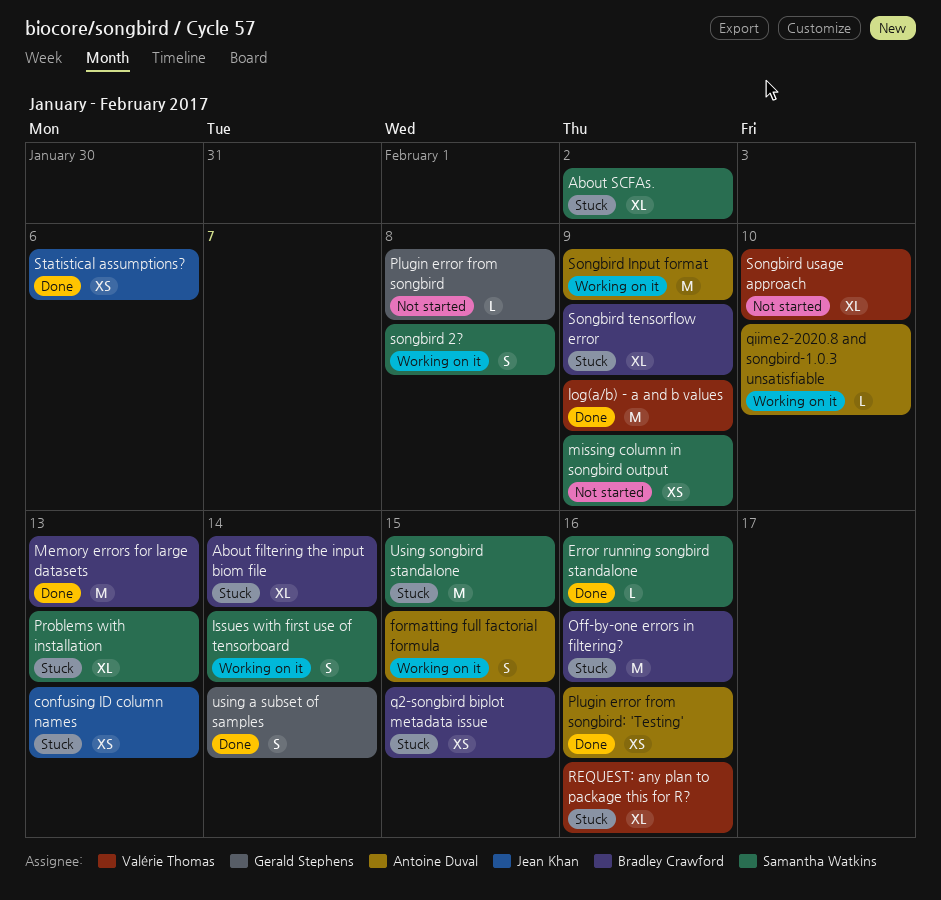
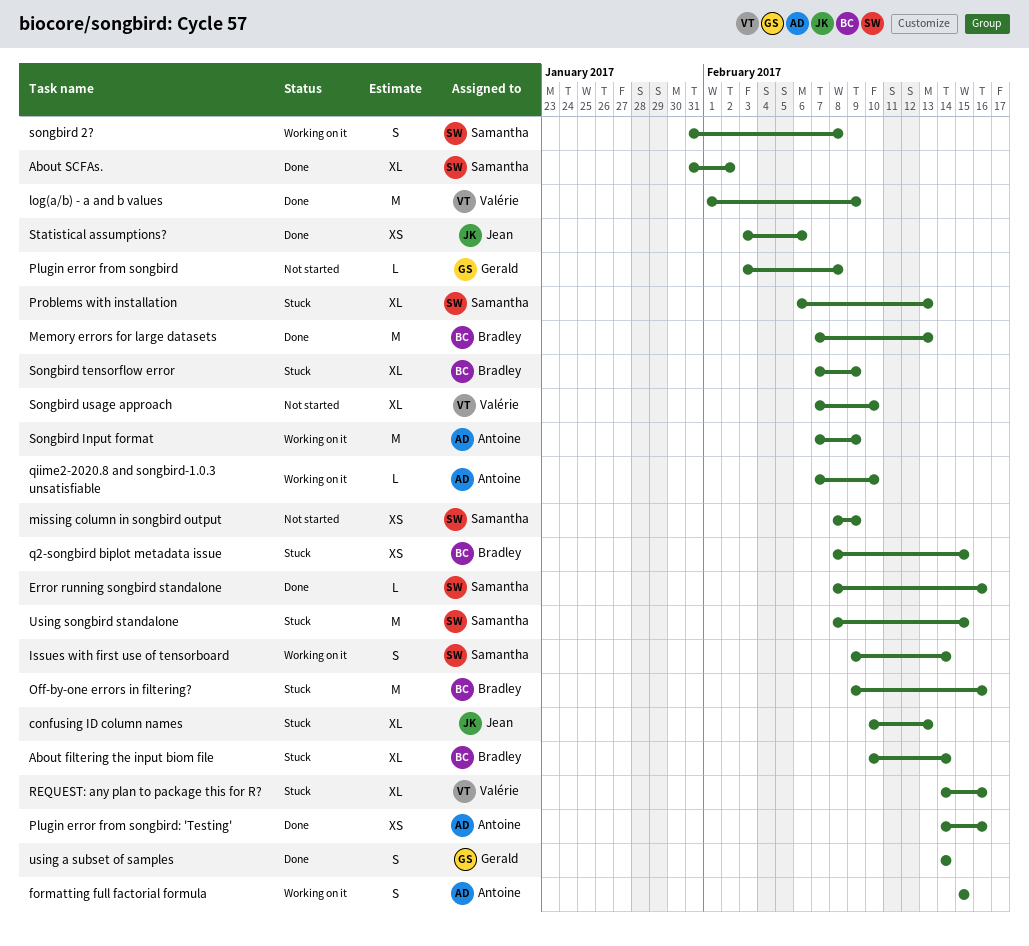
About SCFAs., status: Stuck -> Done
confusing ID column names, estimate: XS -> XL

